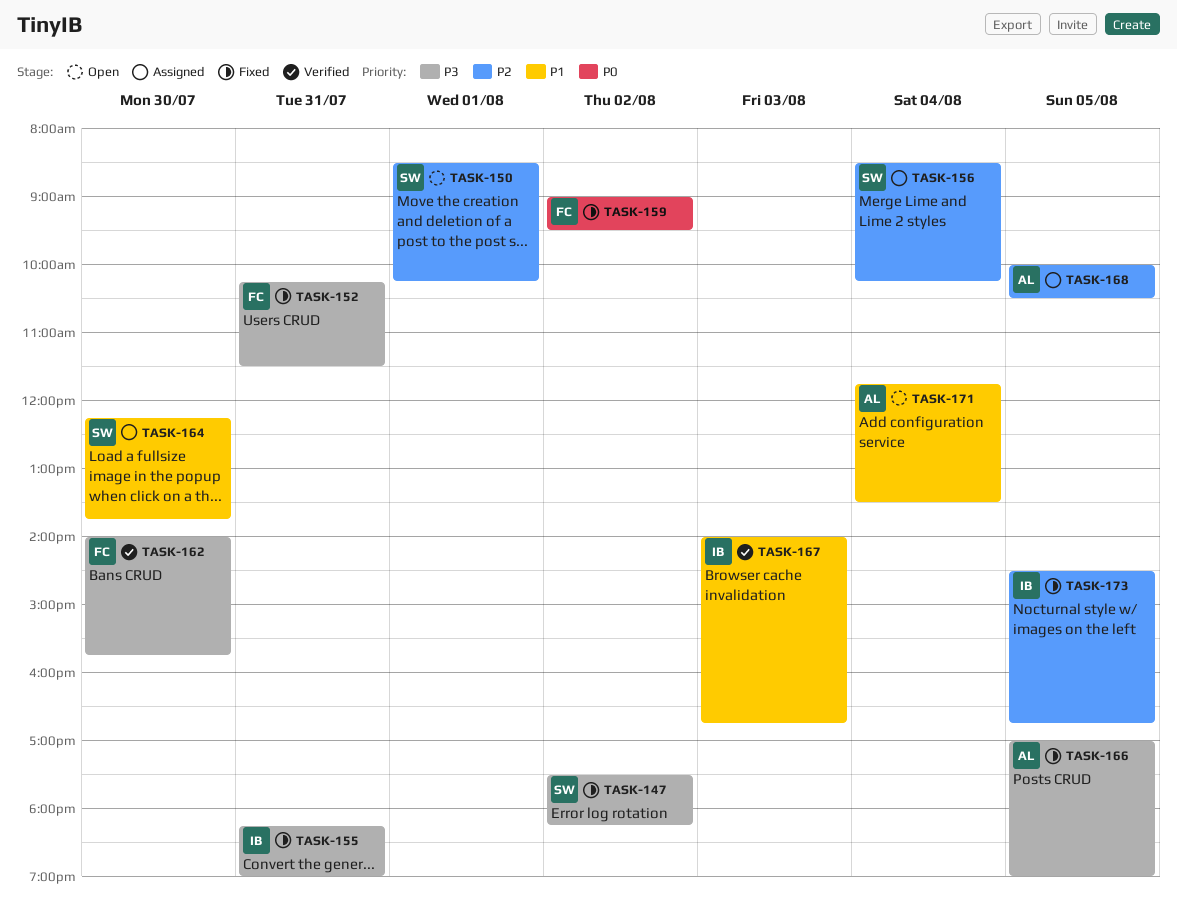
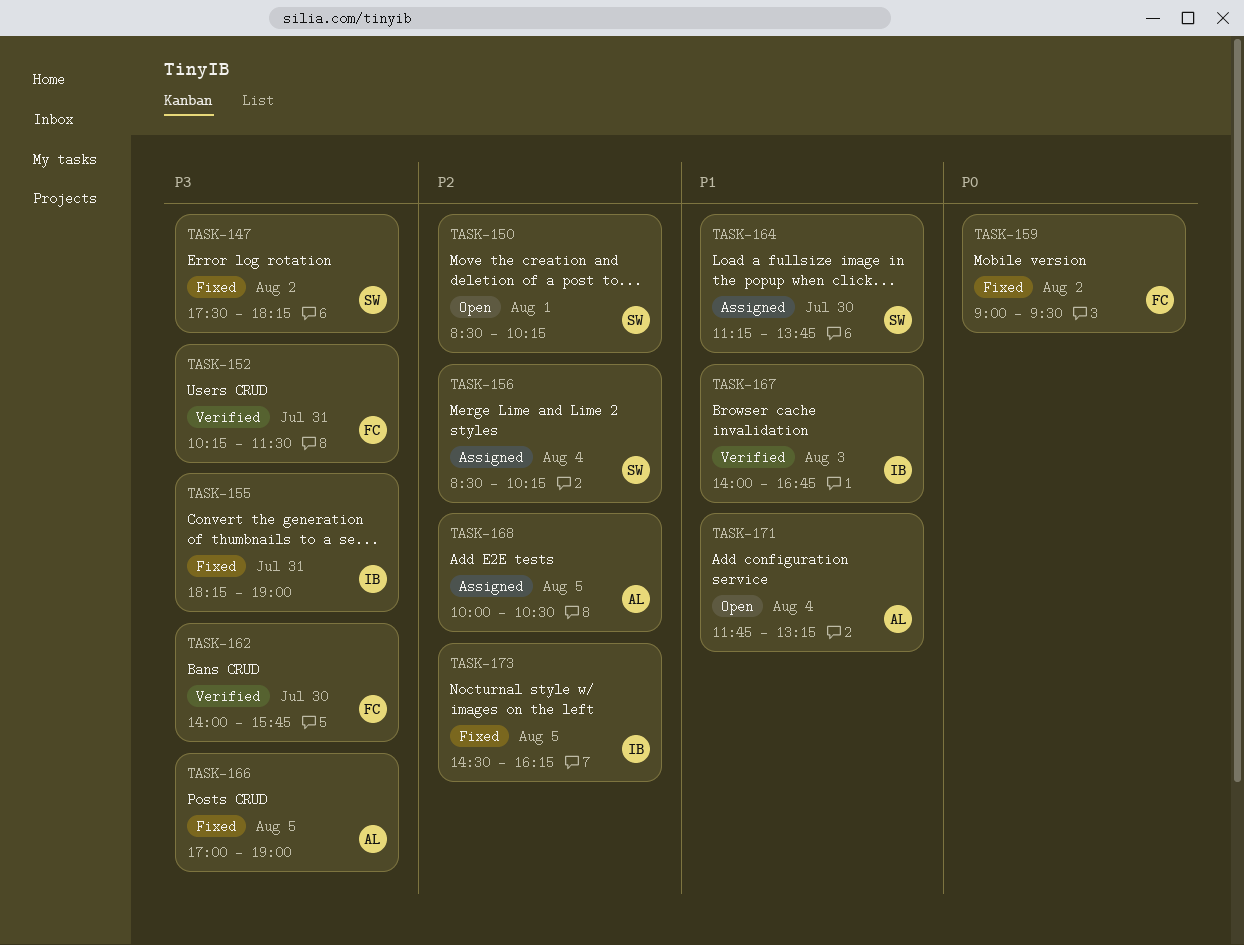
TASK-152, status: Fixed -> Verified
TASK-164, begins: 12:15 -> 11:15
TASK-171, ends: 13:30 -> 13:15
TASK-173, ends: 16:45 -> 16:15

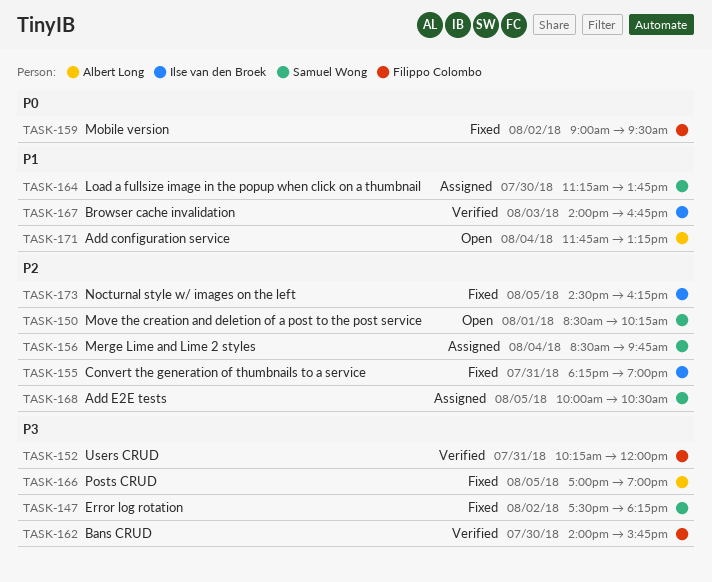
TASK-152, ends: 11:30 -> 12:00
TASK-155, priority: P3 -> P2
TASK-156, ends: 10:15 -> 09:45
TASK-168, owner: Albert Long -> Samuel Wong

